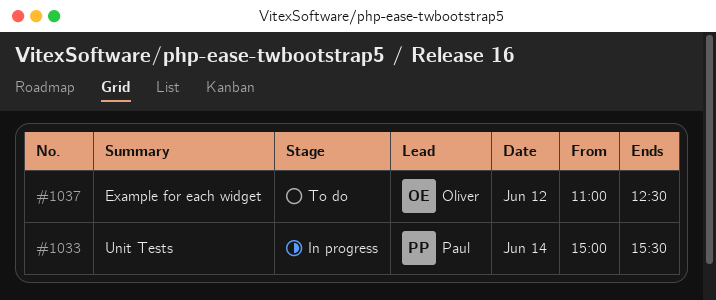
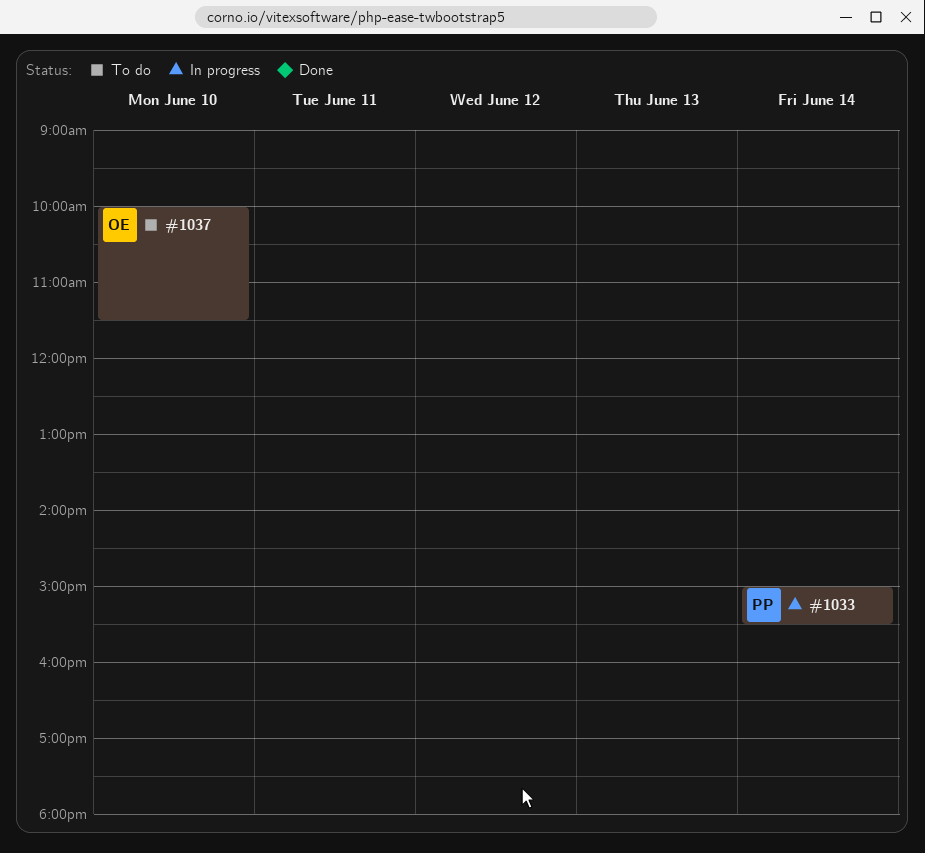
#1037, day: Jun 12 -> Jun 10
#1037, begins: 11:00 -> 10:00
#1037, ends: 12:30 -> 11:30

